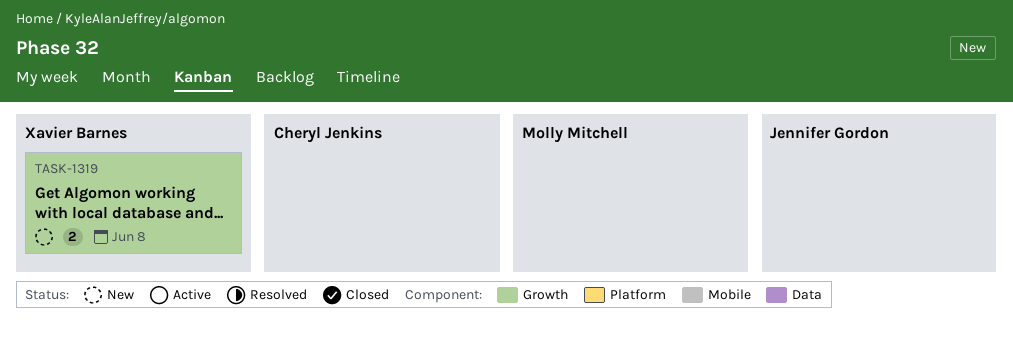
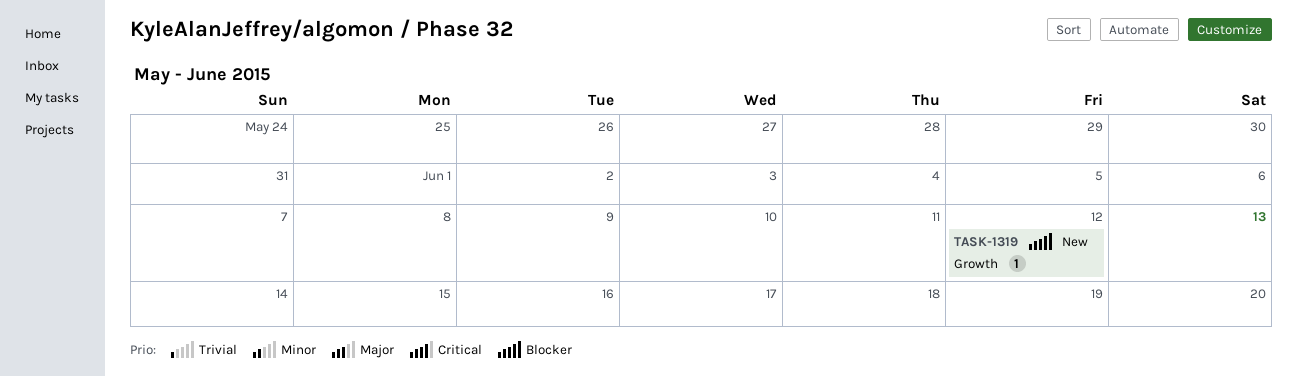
TASK-1319, estimate: 2 -> 1
TASK-1319, due: Jun 8 -> Jun 12

